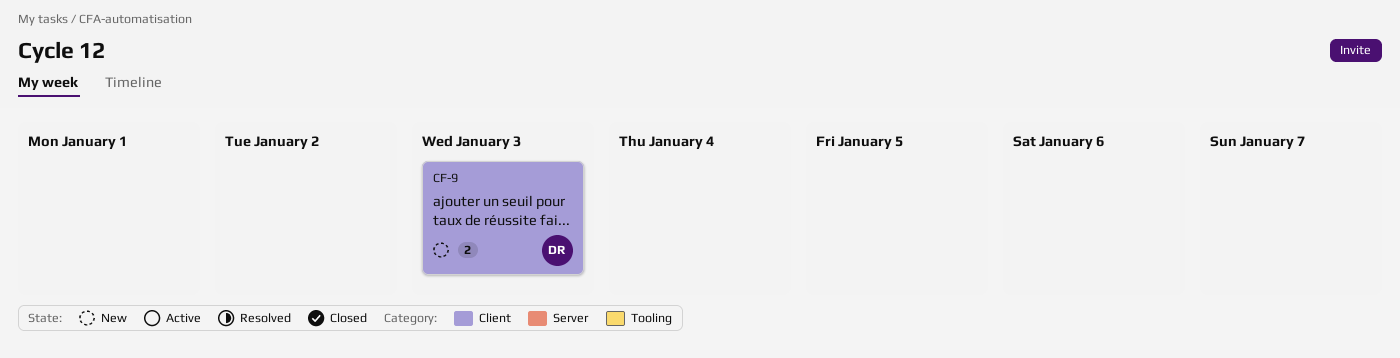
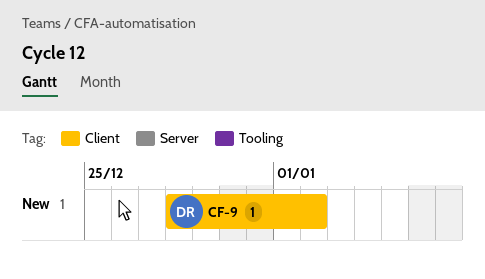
CF-9, estimate: 2 -> 1
CF-9, due: Jan 3 -> Jan 2

